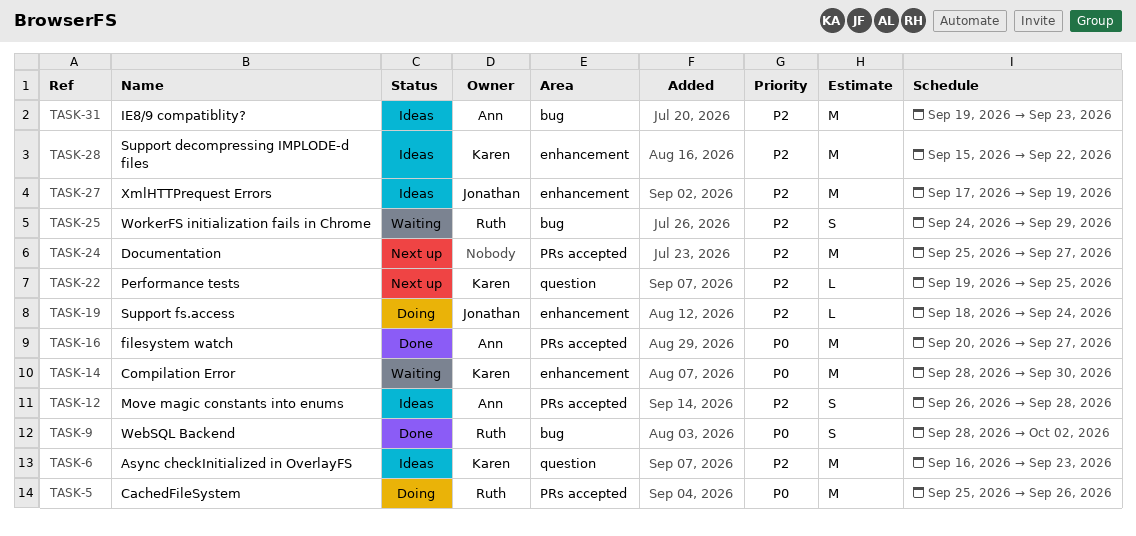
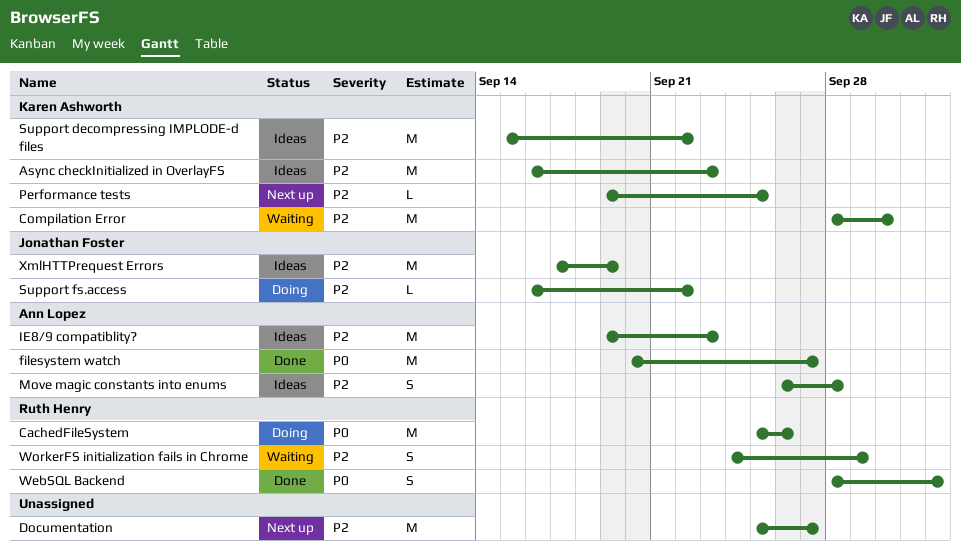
Compilation Error, priority: P0 -> P2
Support fs.access, start: Sep 18 -> Sep 16
Support fs.access, due: Sep 24 -> Sep 22

